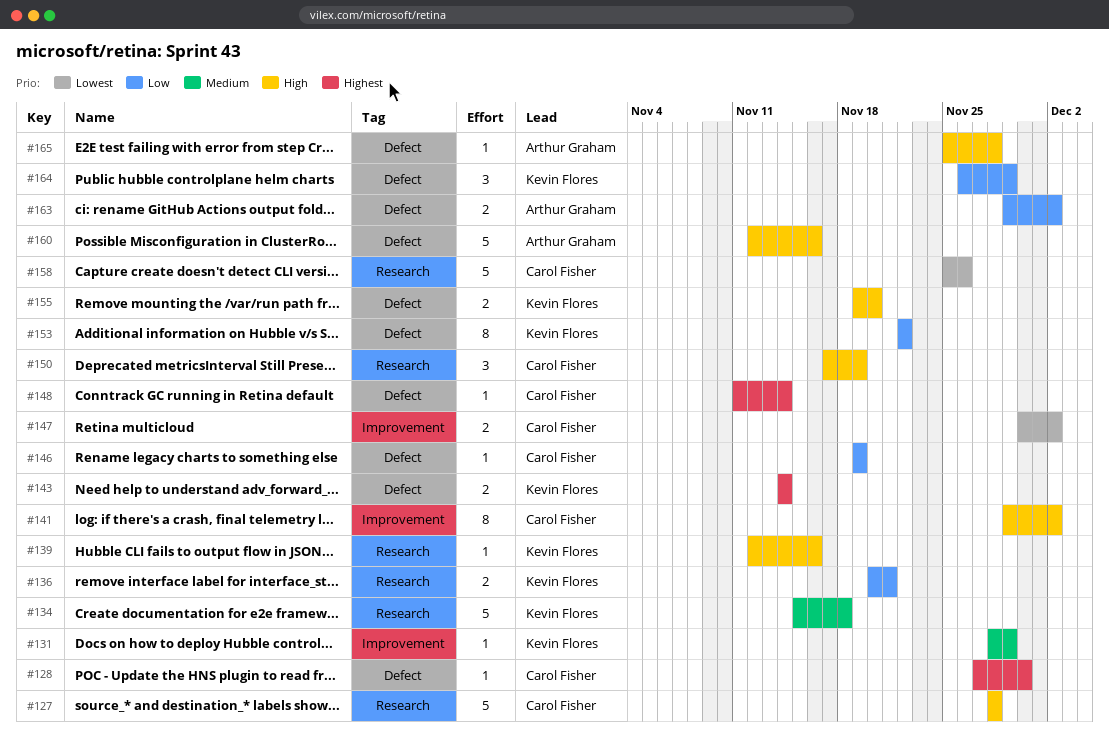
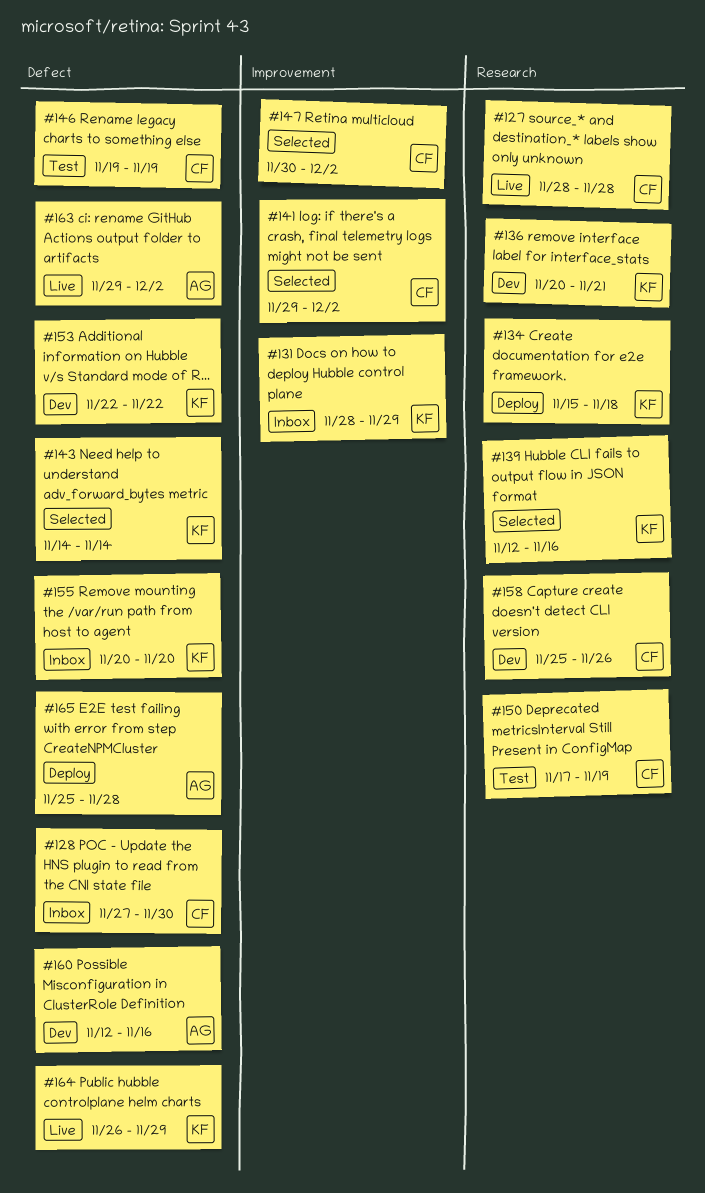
#148: present -> none
#155, start: Nov 19 -> Nov 20

